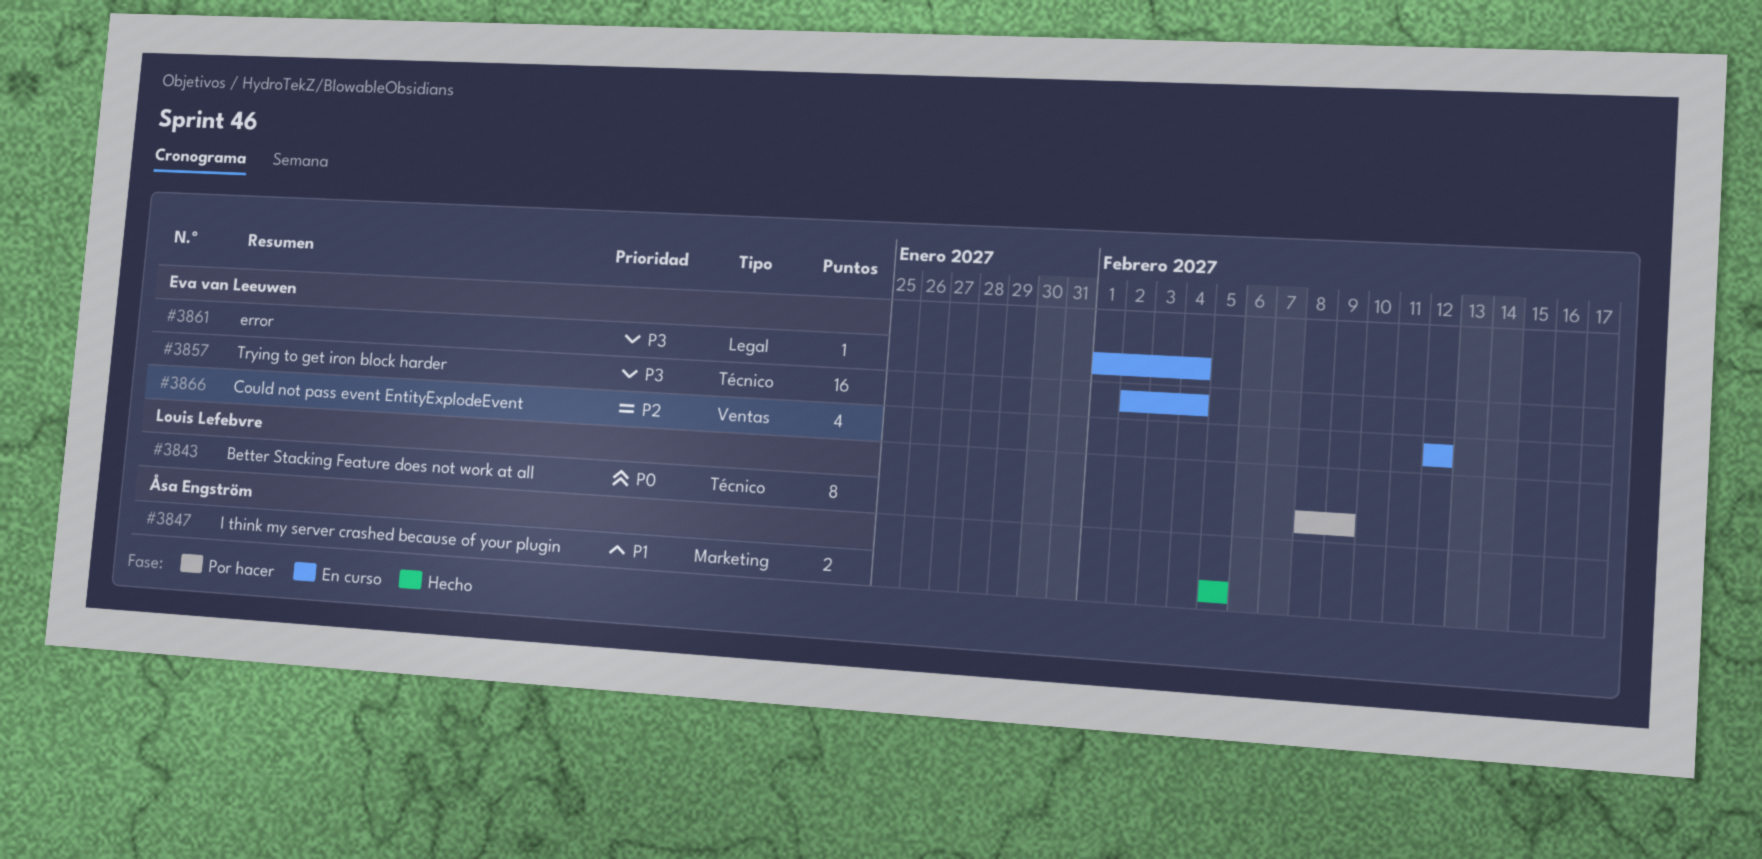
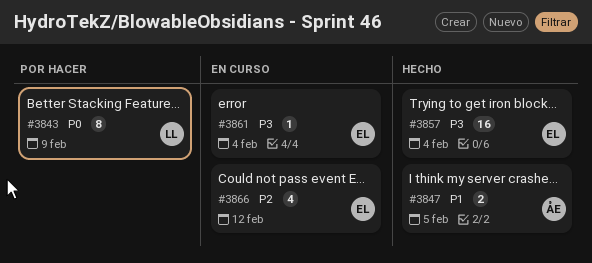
#3857, status: En curso -> Hecho

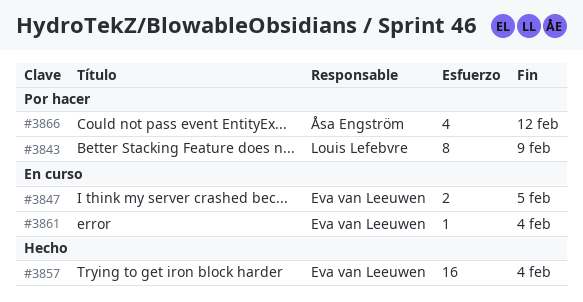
#3847, status: Hecho -> En curso
#3847, owner: Åsa Engström -> Eva van Leeuwen
#3866, status: En curso -> Por hacer
#3866, owner: Eva van Leeuwen -> Åsa Engström

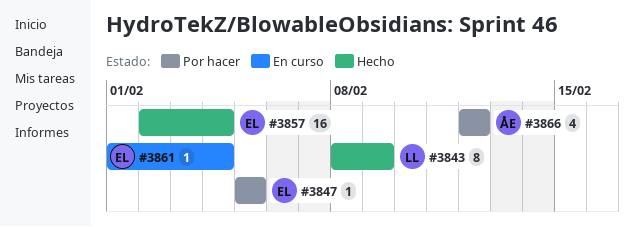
#3843, status: Por hacer -> Hecho
#3847, status: En curso -> Por hacer
#3847, estimate: 2 -> 1

